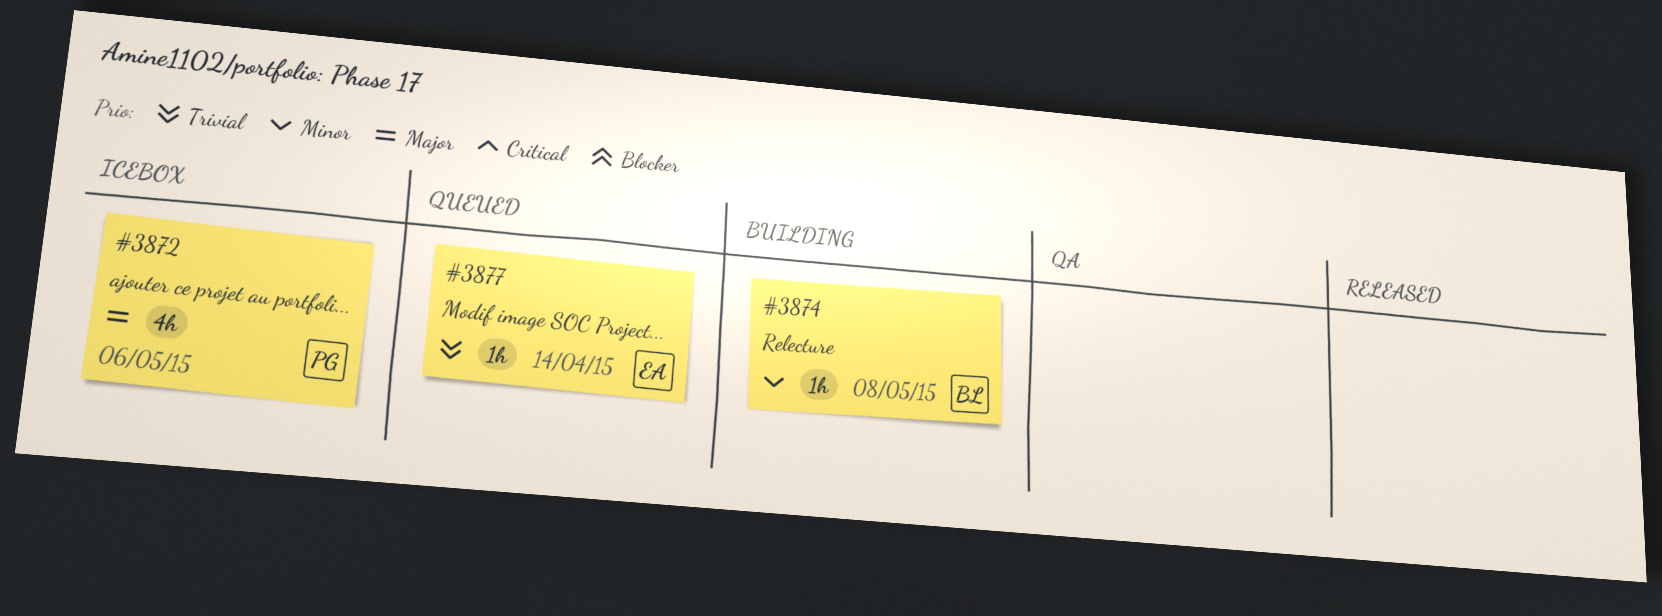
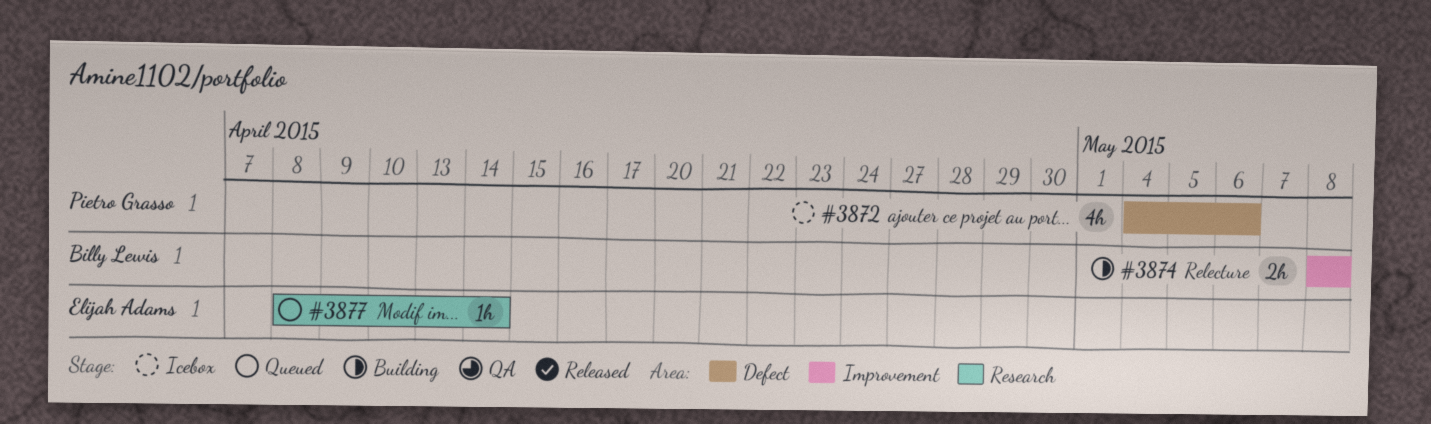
#3874, estimate: 1h -> 2h

